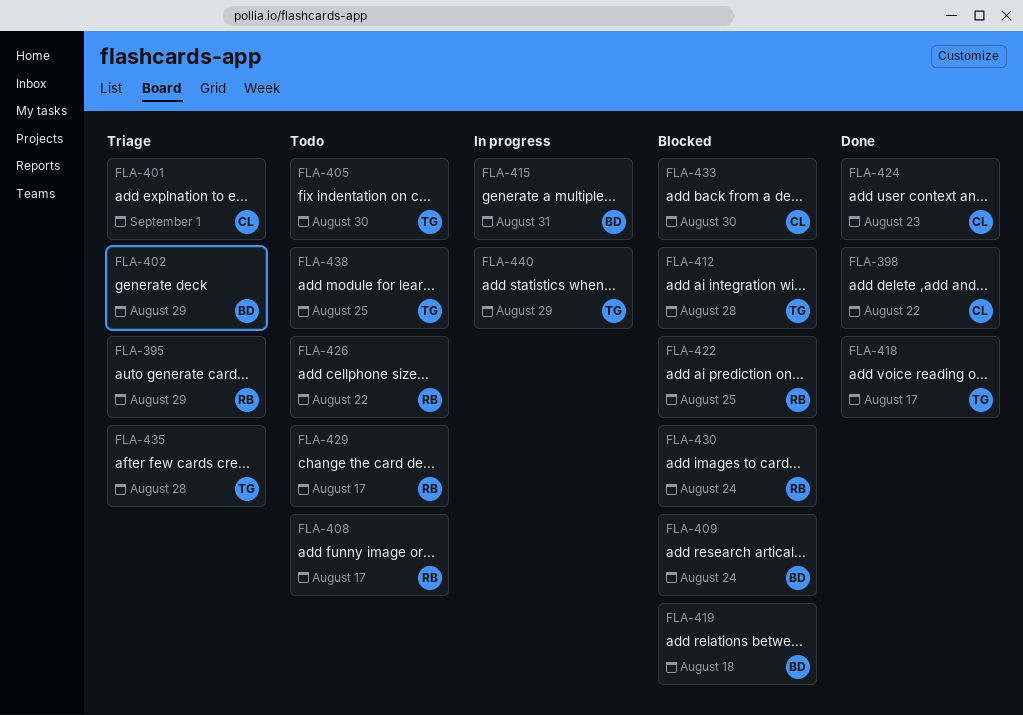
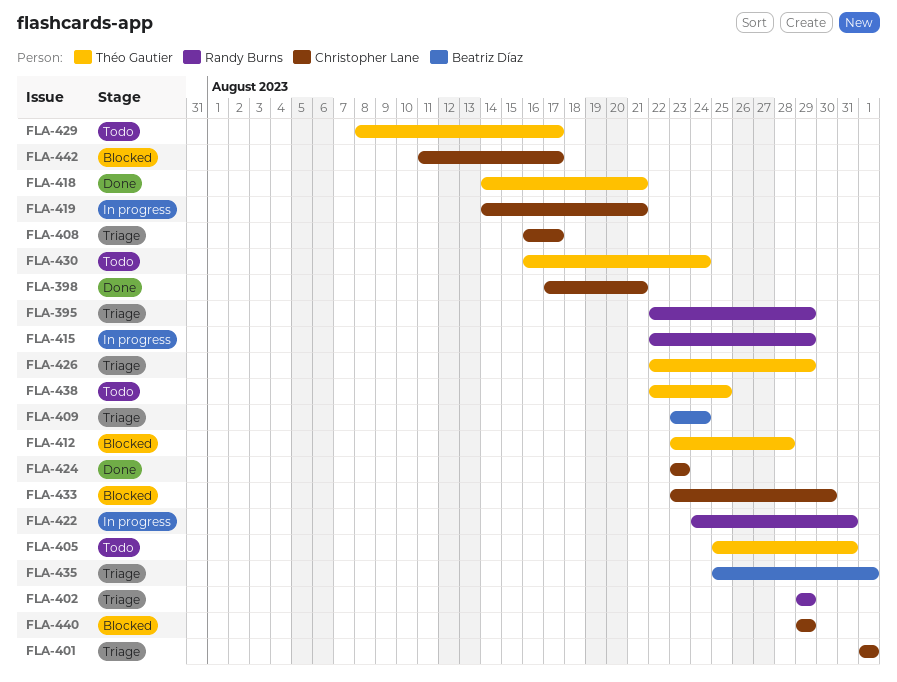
FLA-398, due: Aug 22 -> Aug 21
FLA-402, owner: Beatriz Díaz -> Randy Burns
FLA-405, due: Aug 30 -> Aug 31
FLA-408, status: Todo -> Triage
FLA-408, owner: Randy Burns -> Christopher Lane
FLA-409, status: Blocked -> Triage
FLA-415, owner: Beatriz Díaz -> Randy Burns
FLA-415, due: Aug 31 -> Aug 29
FLA-418, due: Aug 17 -> Aug 21
FLA-419, status: Blocked -> In progress
FLA-419, owner: Beatriz Díaz -> Christopher Lane
FLA-419, due: Aug 18 -> Aug 21
FLA-422, status: Blocked -> In progress
FLA-422, due: Aug 25 -> Aug 31
FLA-426, status: Todo -> Triage
FLA-426, owner: Randy Burns -> Théo Gautier
FLA-426, due: Aug 22 -> Aug 29
FLA-429, owner: Randy Burns -> Théo Gautier
FLA-430, status: Blocked -> Todo
FLA-430, owner: Randy Burns -> Théo Gautier
FLA-435, owner: Théo Gautier -> Beatriz Díaz
FLA-435, due: Aug 28 -> Sep 1
FLA-440, status: In progress -> Blocked
FLA-440, owner: Théo Gautier -> Christopher Lane
FLA-442: none -> present

